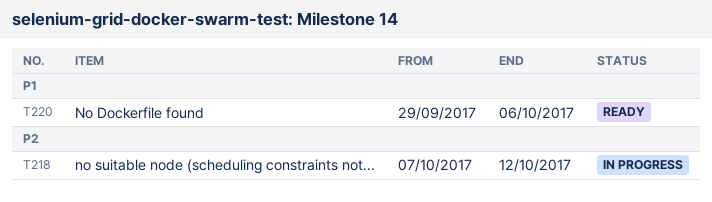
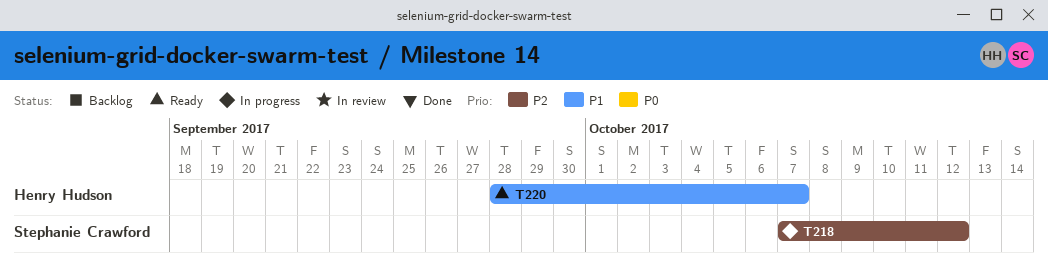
T220, start: Sep 29 -> Sep 28
T220, due: Oct 6 -> Oct 7

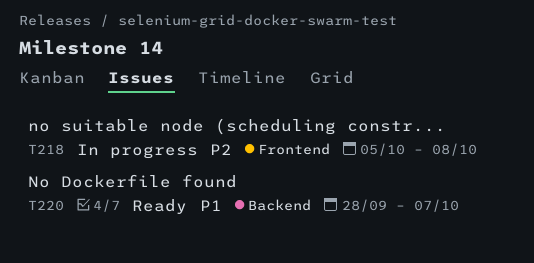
T218, start: Oct 7 -> Oct 5
T218, due: Oct 12 -> Oct 8

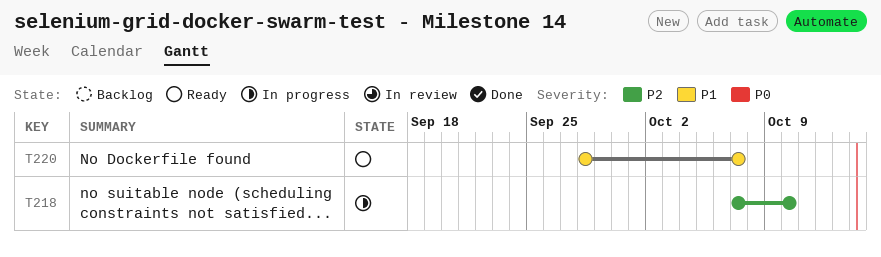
T218, start: Oct 5 -> Oct 7
T218, due: Oct 8 -> Oct 10

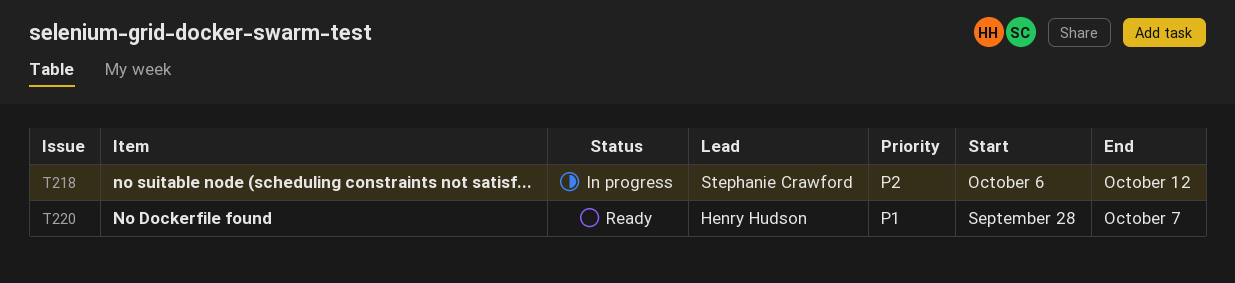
T218, start: Oct 7 -> Oct 6
T218, due: Oct 10 -> Oct 12

